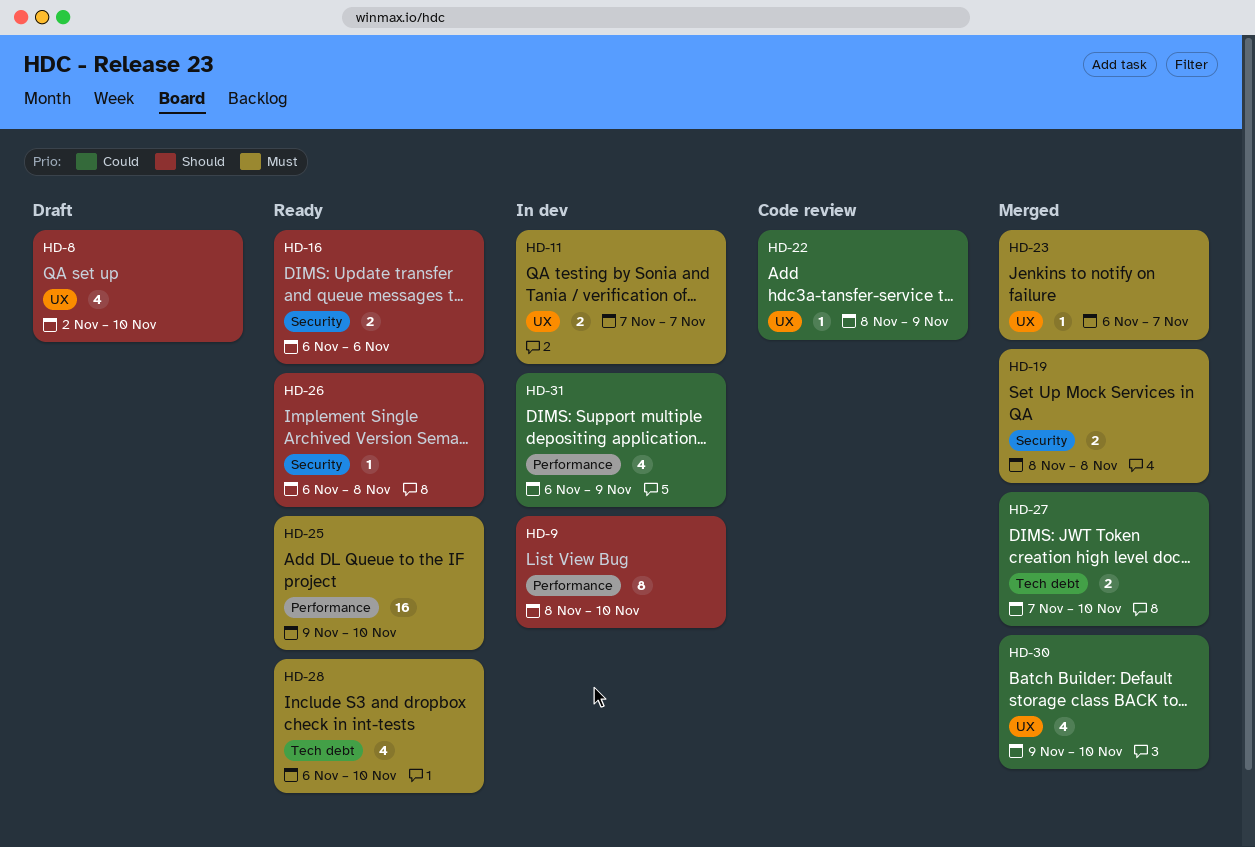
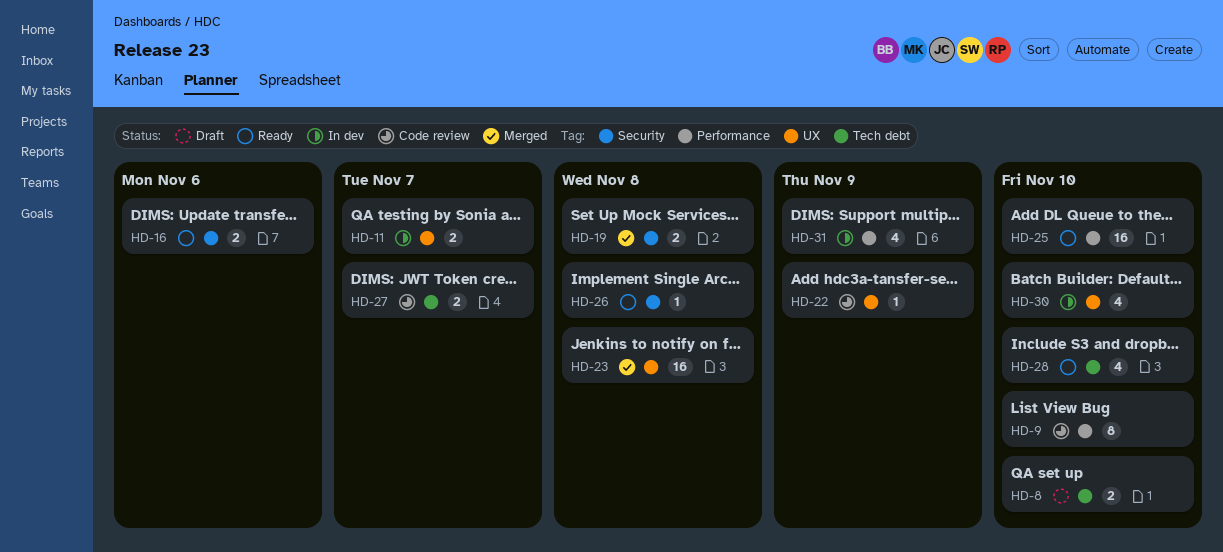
HD-8, label: UX -> Tech debt
HD-8, estimate: 4 -> 2
HD-9, status: In dev -> Code review
HD-23, estimate: 1 -> 16
HD-23, due: Nov 7 -> Nov 8
HD-27, status: Merged -> Code review
HD-27, due: Nov 10 -> Nov 7
HD-30, status: Merged -> In dev

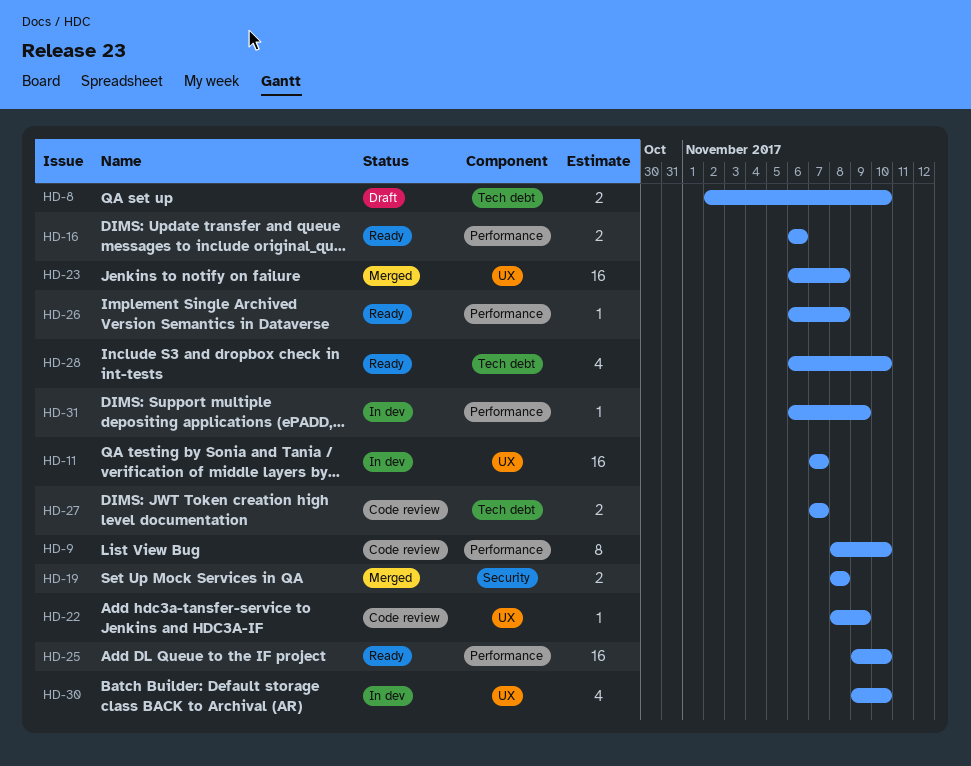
HD-11, estimate: 2 -> 16
HD-16, label: Security -> Performance
HD-26, label: Security -> Performance
HD-31, estimate: 4 -> 1

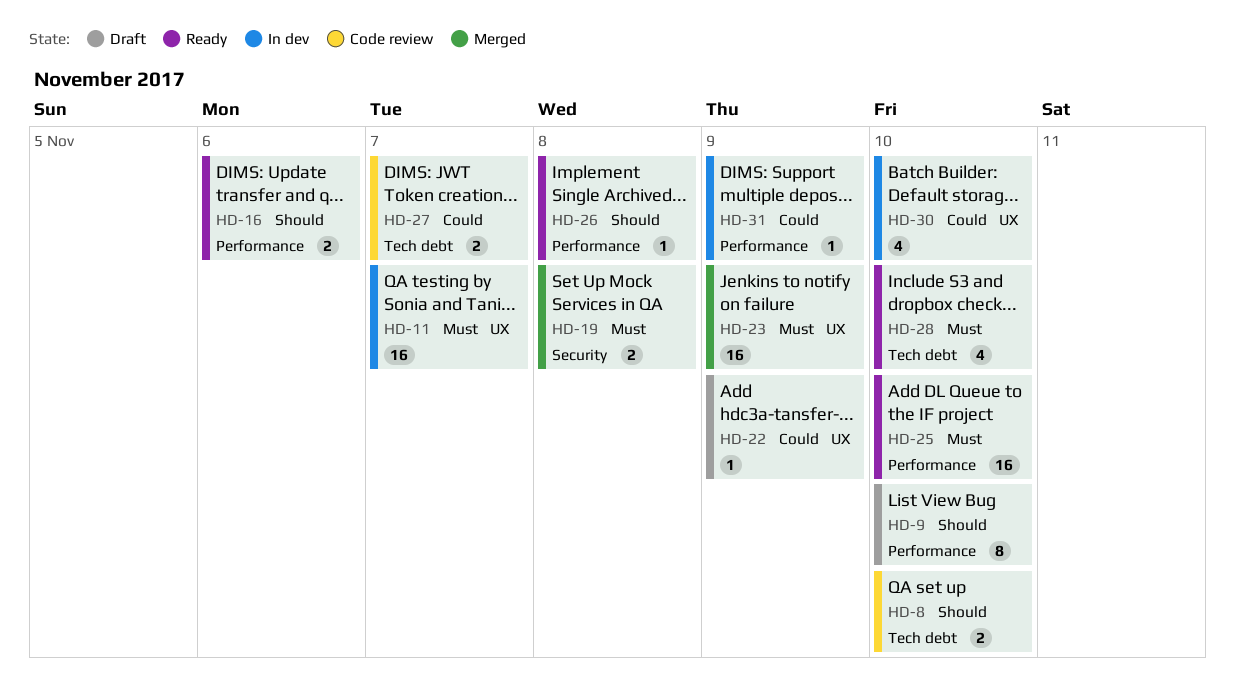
HD-8, status: Draft -> Code review
HD-9, status: Code review -> Draft
HD-22, status: Code review -> Draft
HD-23, due: Nov 8 -> Nov 9

